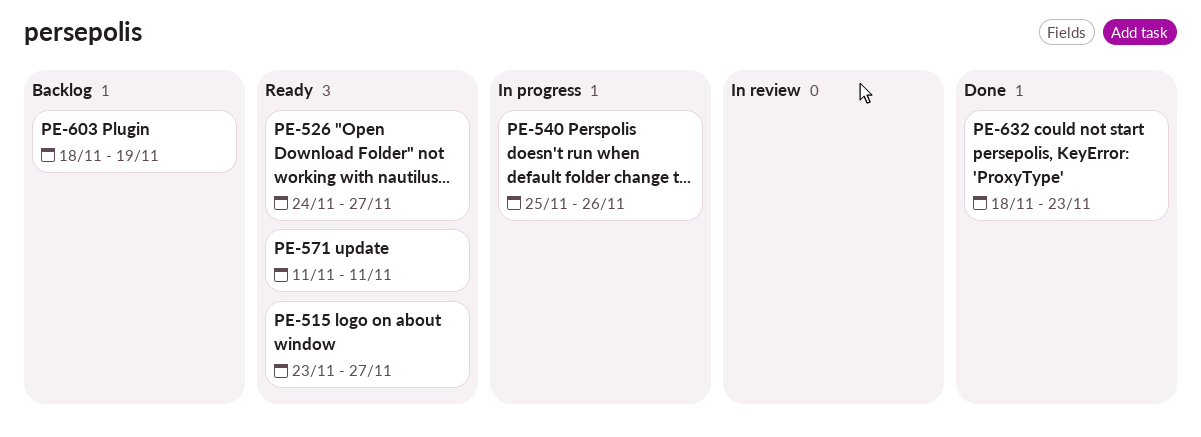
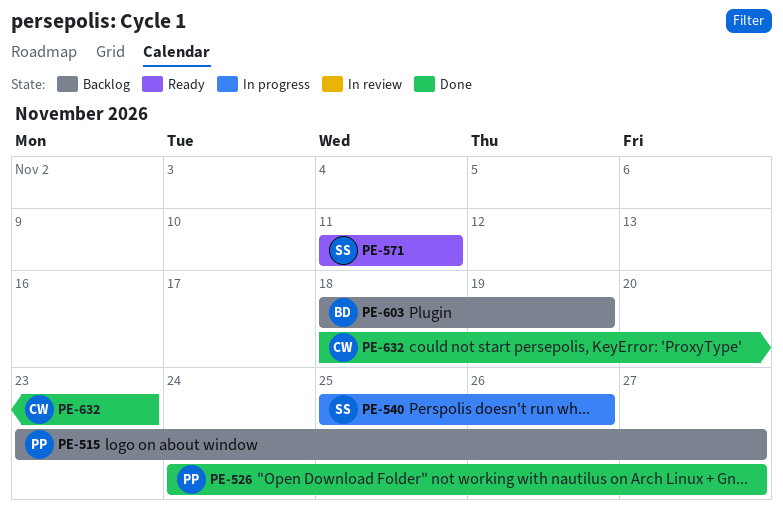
PE-515, status: Ready -> Backlog
PE-526, status: Ready -> Done

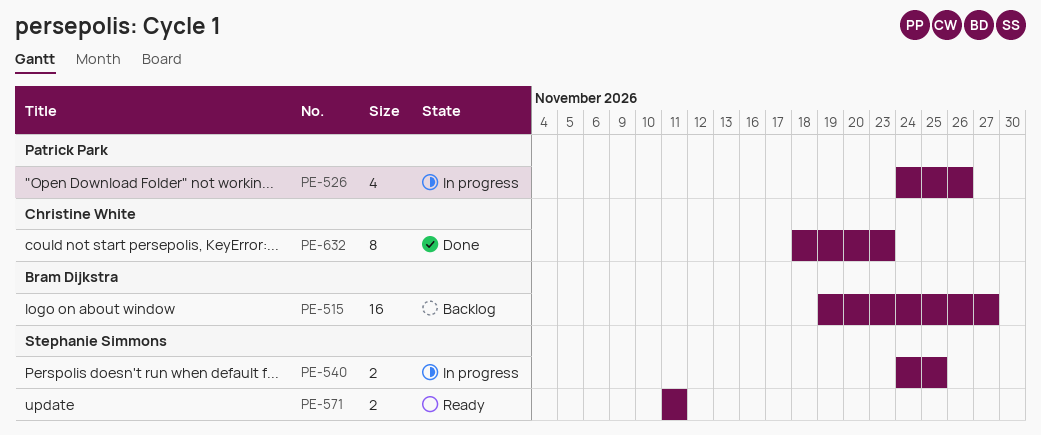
PE-515, owner: Patrick Park -> Bram Dijkstra
PE-515, start: Nov 23 -> Nov 19
PE-526, status: Done -> In progress
PE-526, due: Nov 27 -> Nov 26
PE-540, start: Nov 25 -> Nov 24
PE-540, due: Nov 26 -> Nov 25
PE-603: present -> none

